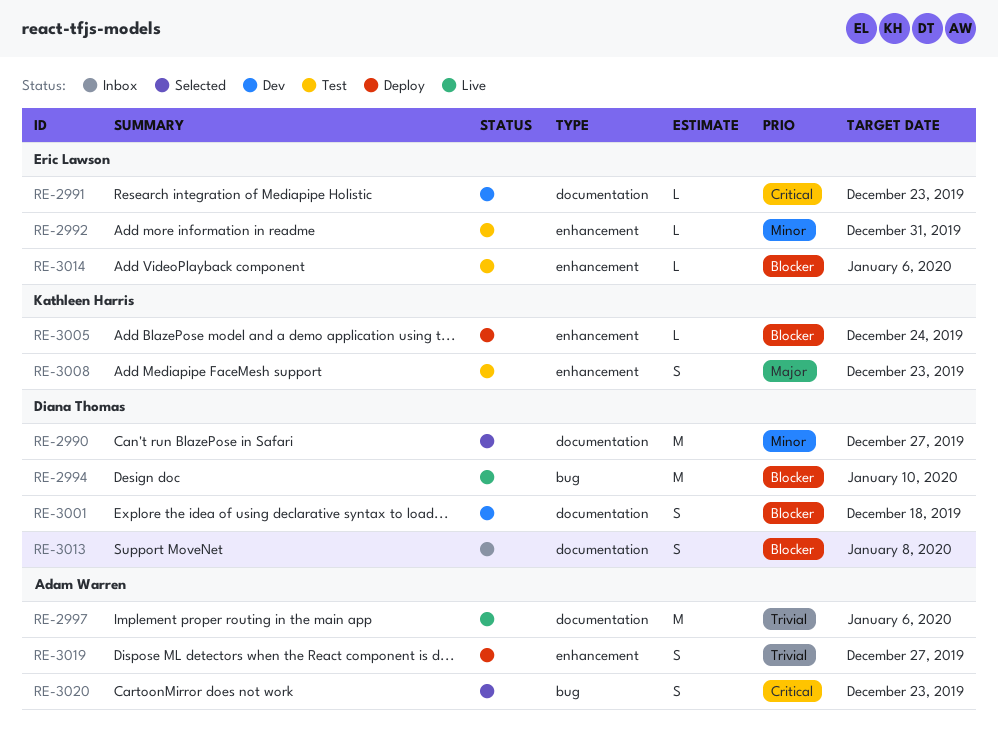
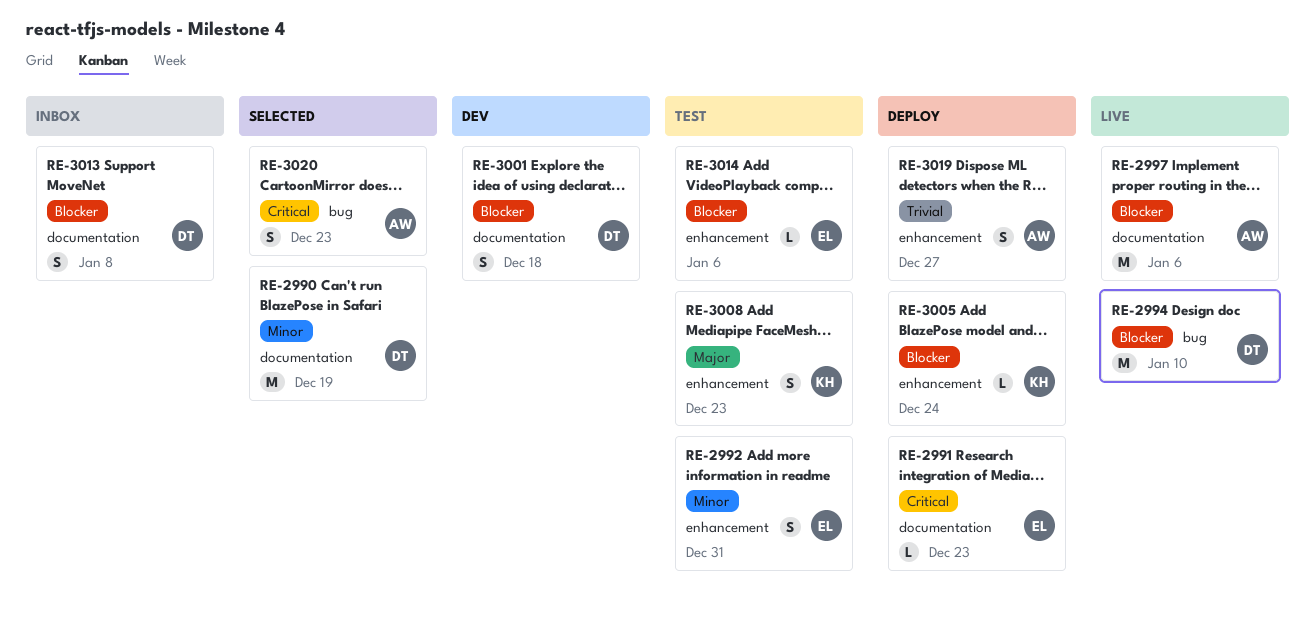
RE-2990, due: Dec 27 -> Dec 19
RE-2991, status: Dev -> Deploy
RE-2992, estimate: L -> S
RE-2997, priority: Trivial -> Blocker

